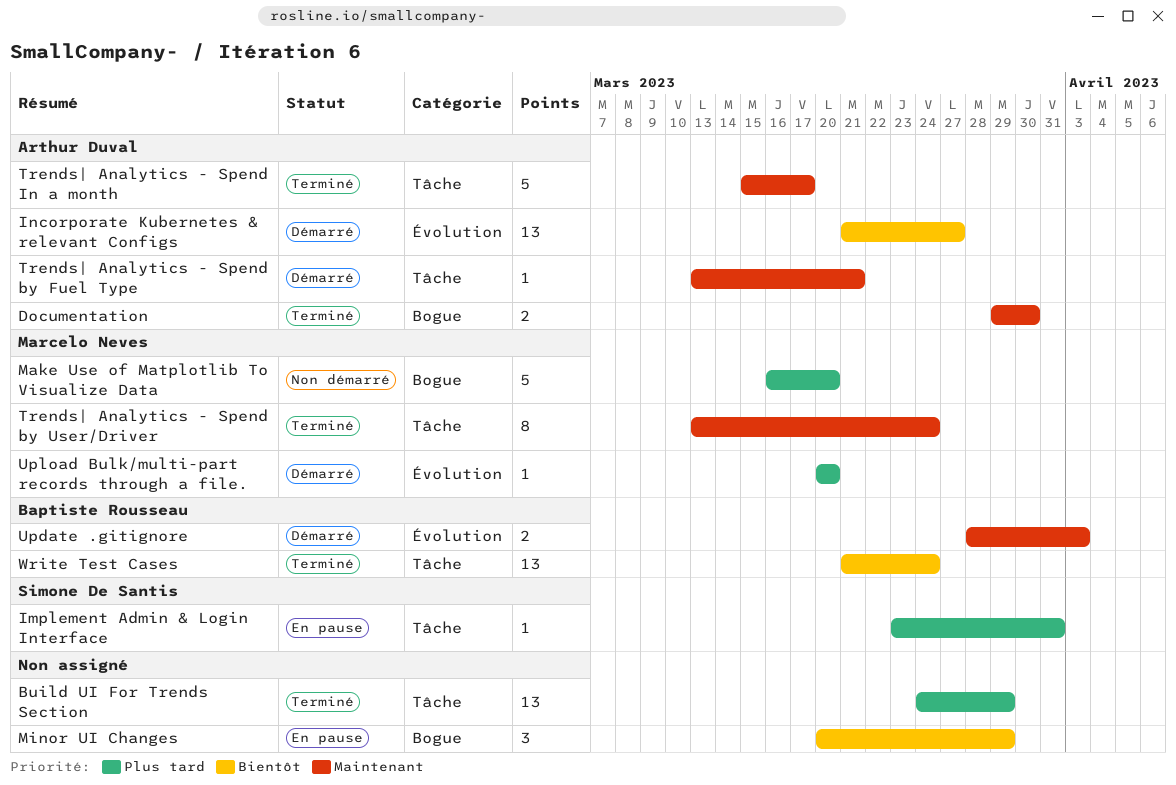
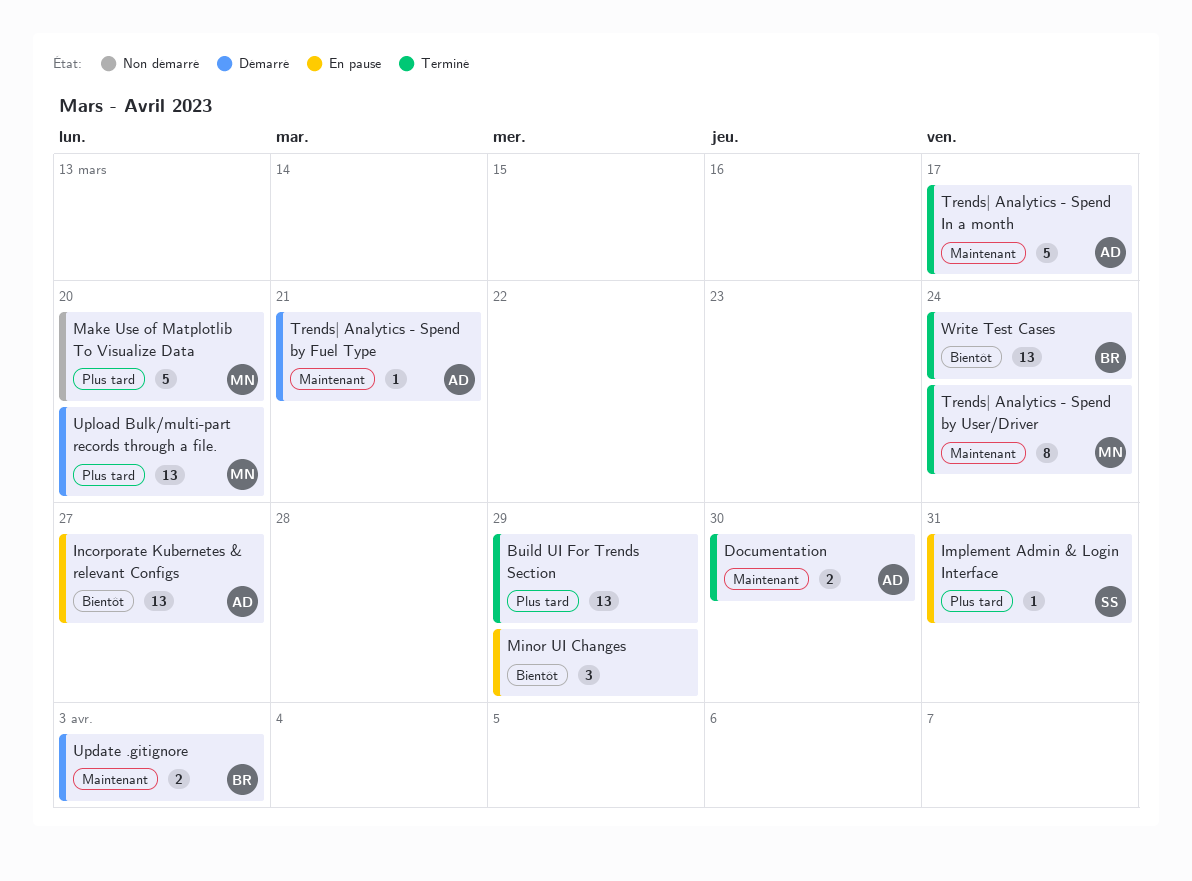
Incorporate Kubernetes & relevant Configs, status: Démarré -> En pause
Upload Bulk/multi-part records through a file., estimate: 1 -> 13

